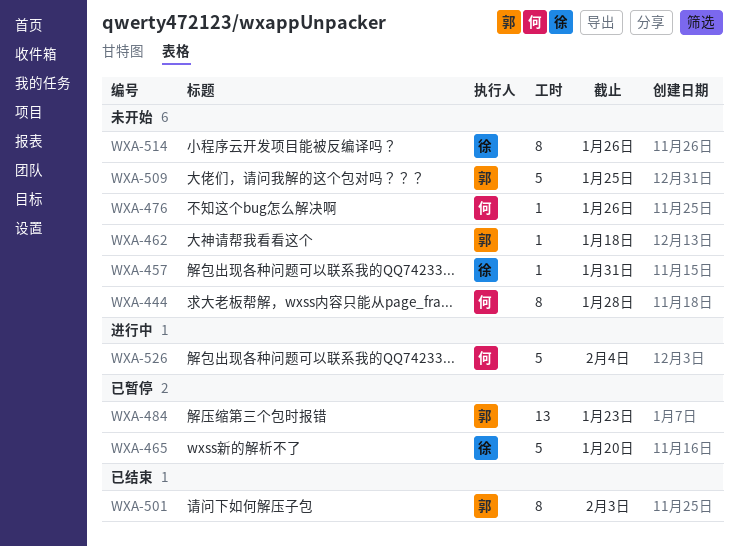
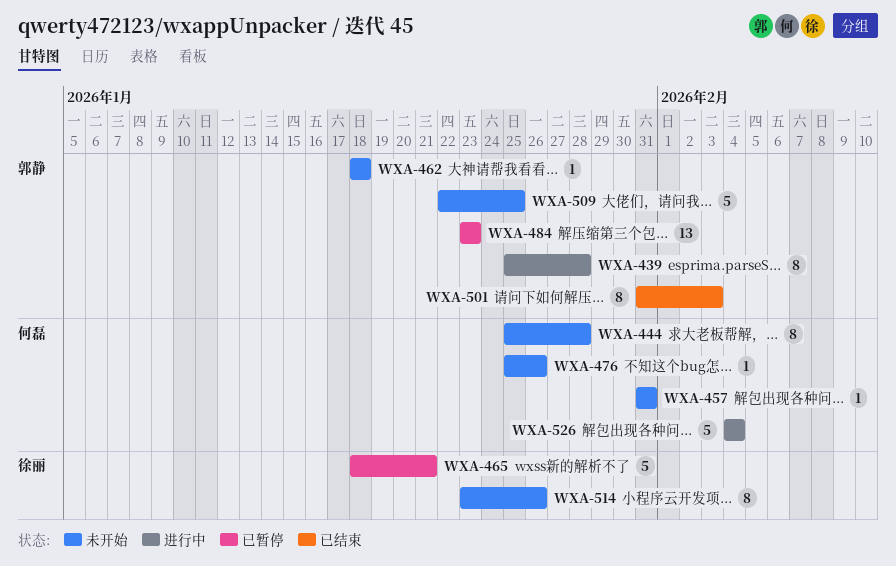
WXA-439: none -> present
WXA-457, owner: 徐丽 -> 何磊
WXA-465, due: Jan 20 -> Jan 21

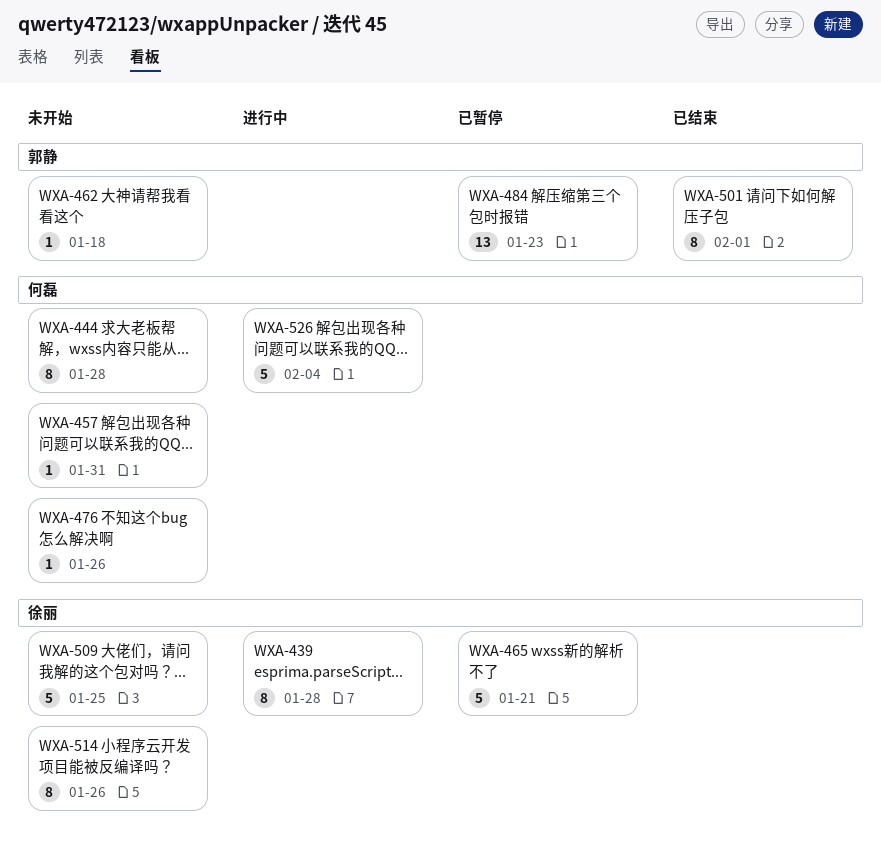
WXA-439, owner: 郭静 -> 徐丽
WXA-501, due: Feb 3 -> Feb 1
WXA-509, owner: 郭静 -> 徐丽

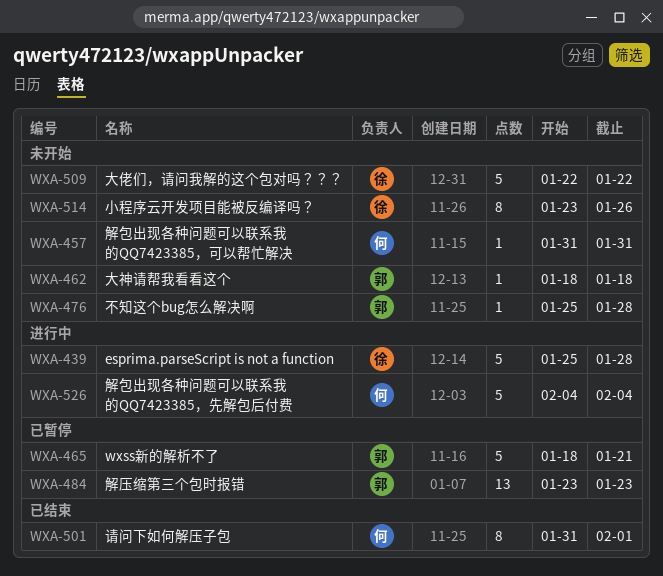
WXA-439, estimate: 8 -> 5
WXA-444: present -> none
WXA-465, owner: 徐丽 -> 郭静
WXA-476, owner: 何磊 -> 郭静
WXA-476, due: Jan 26 -> Jan 28
WXA-501, owner: 郭静 -> 何磊
WXA-509, due: Jan 25 -> Jan 22

